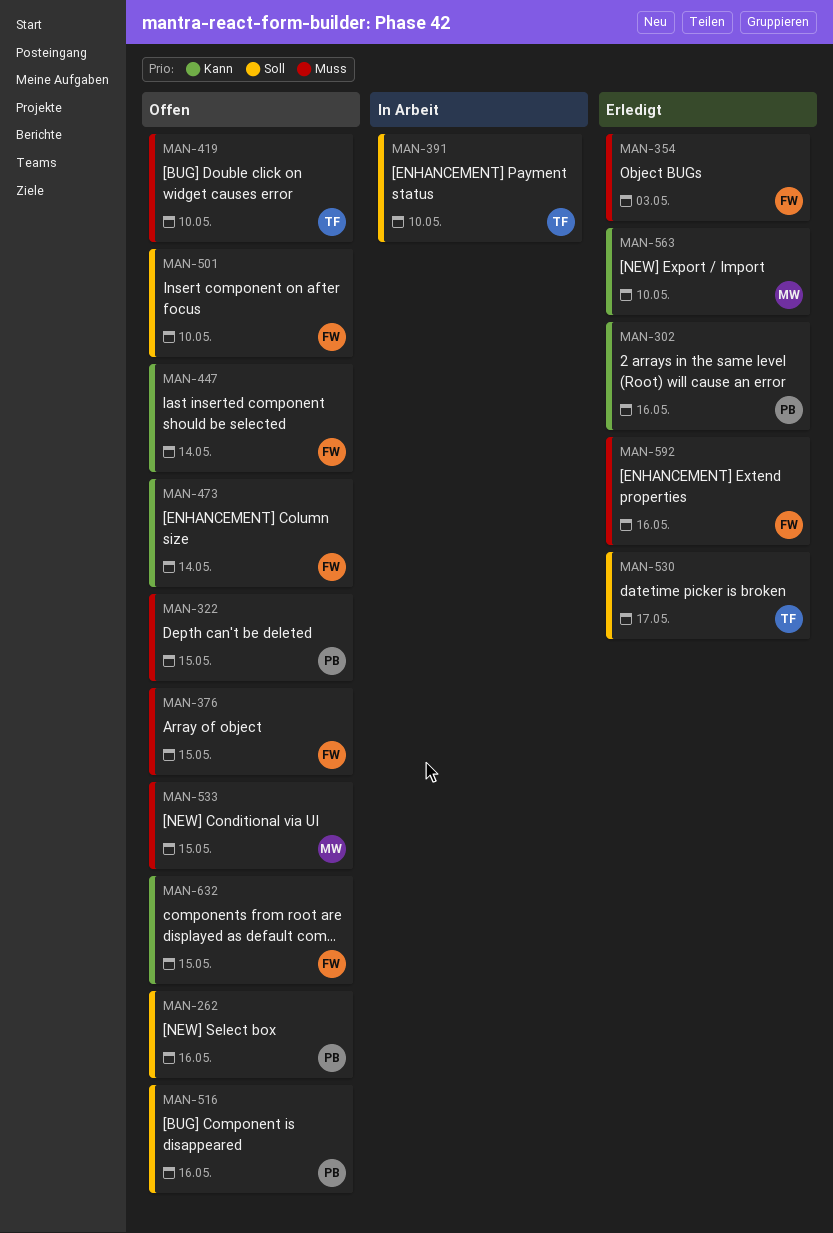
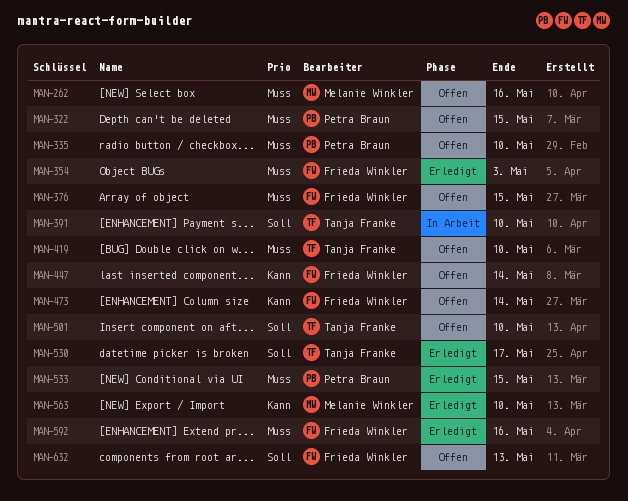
MAN-262, owner: Petra Braun -> Melanie Winkler
MAN-262, priority: Soll -> Muss
MAN-302: present -> none
MAN-335: none -> present
MAN-501, owner: Frieda Winkler -> Tanja Franke
MAN-516: present -> none
MAN-533, status: Offen -> Erledigt
MAN-533, owner: Melanie Winkler -> Petra Braun
MAN-632, priority: Kann -> Soll
MAN-632, due: May 15 -> May 13

